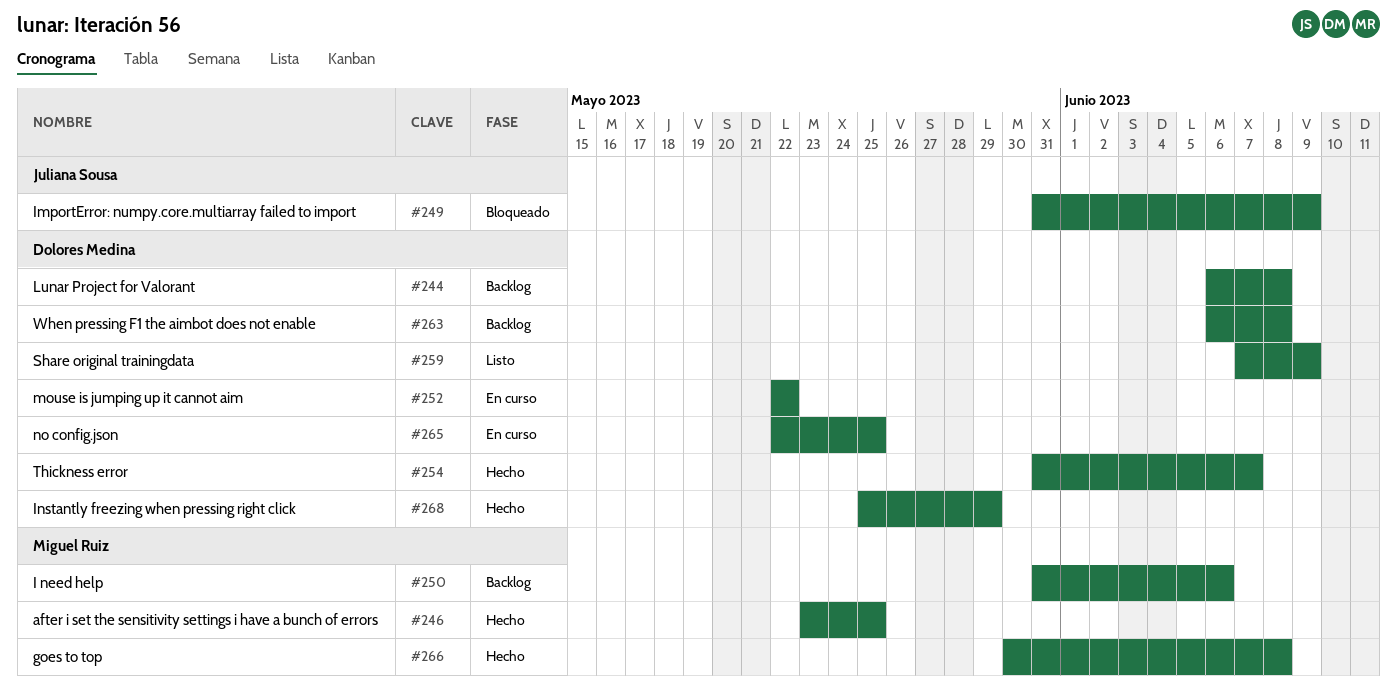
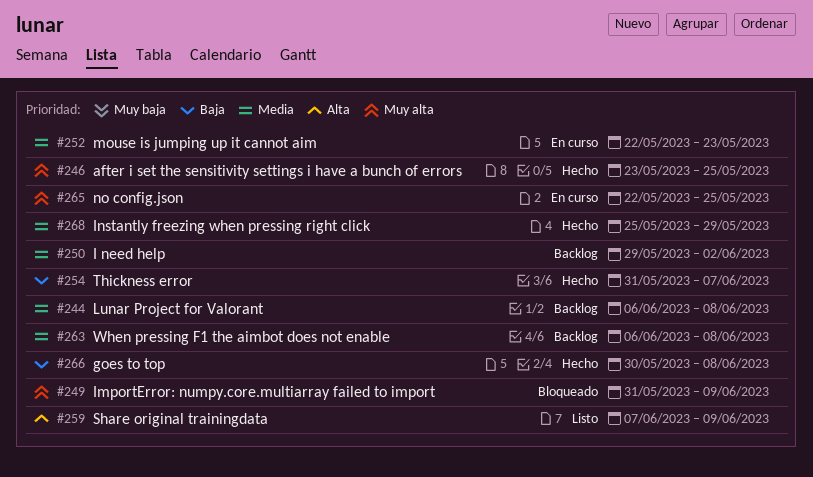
#250, start: May 31 -> May 29
#250, due: Jun 6 -> Jun 2
#252, due: May 22 -> May 23

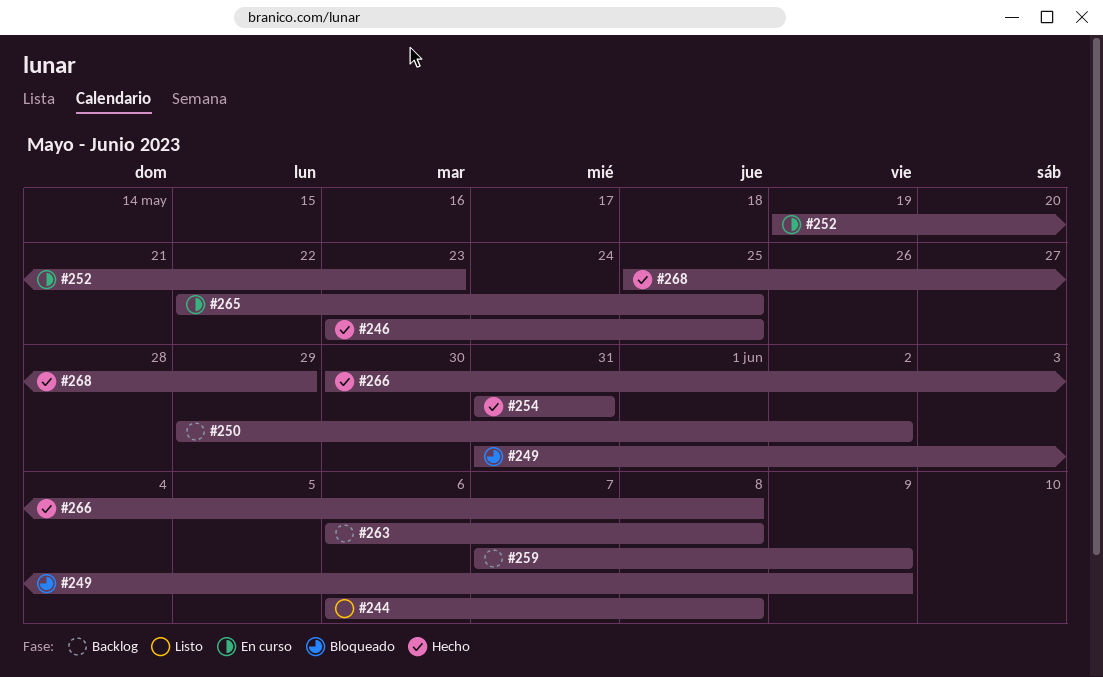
#244, status: Backlog -> Listo
#252, start: May 22 -> May 19
#254, due: Jun 7 -> May 31
#259, status: Listo -> Backlog

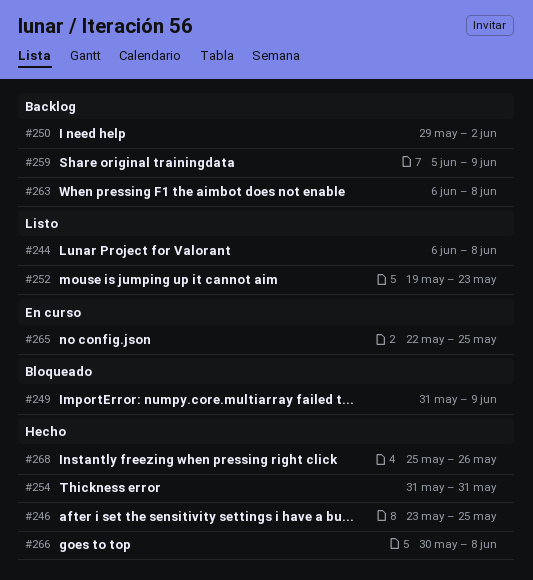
#252, status: En curso -> Listo
#259, start: Jun 7 -> Jun 5
#268, due: May 29 -> May 26

